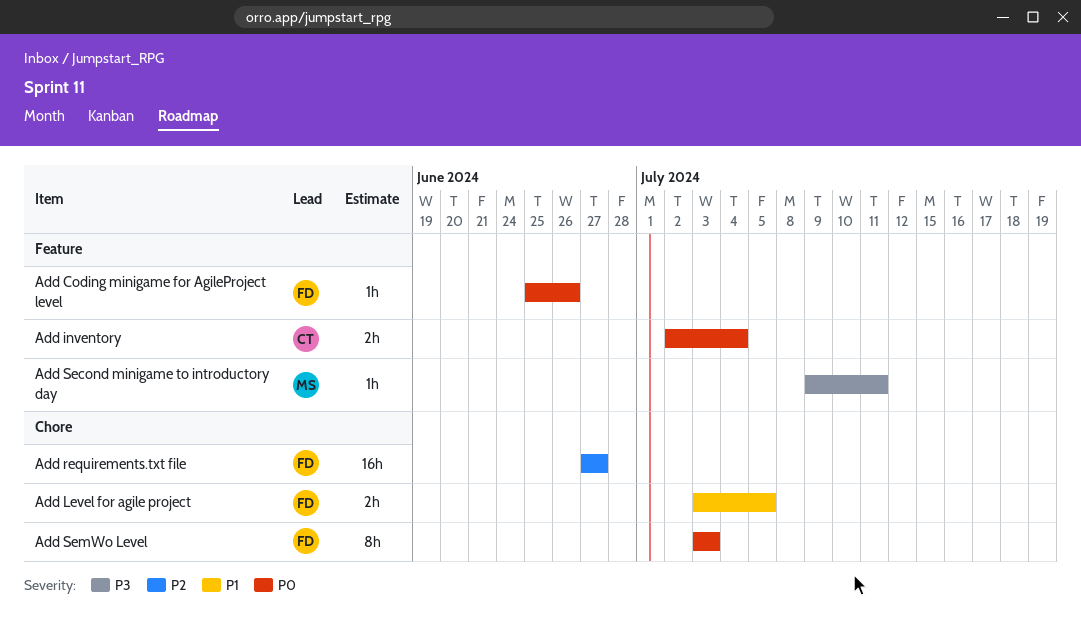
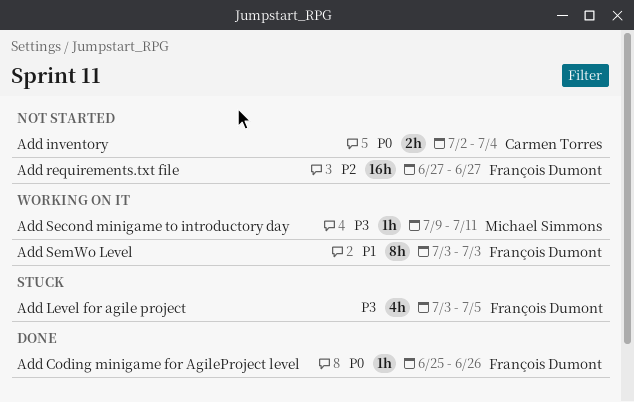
Add Level for agile project, priority: P1 -> P3
Add Level for agile project, estimate: 2h -> 4h
Add SemWo Level, priority: P0 -> P1

